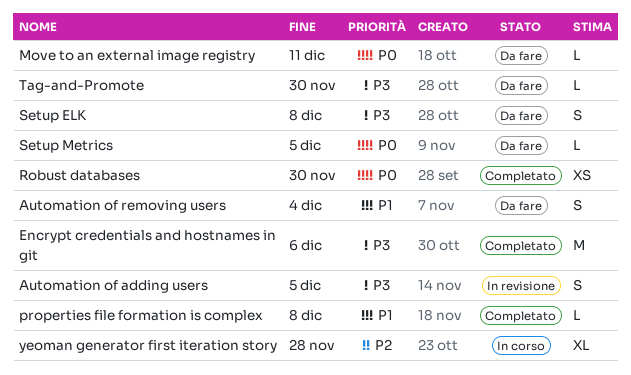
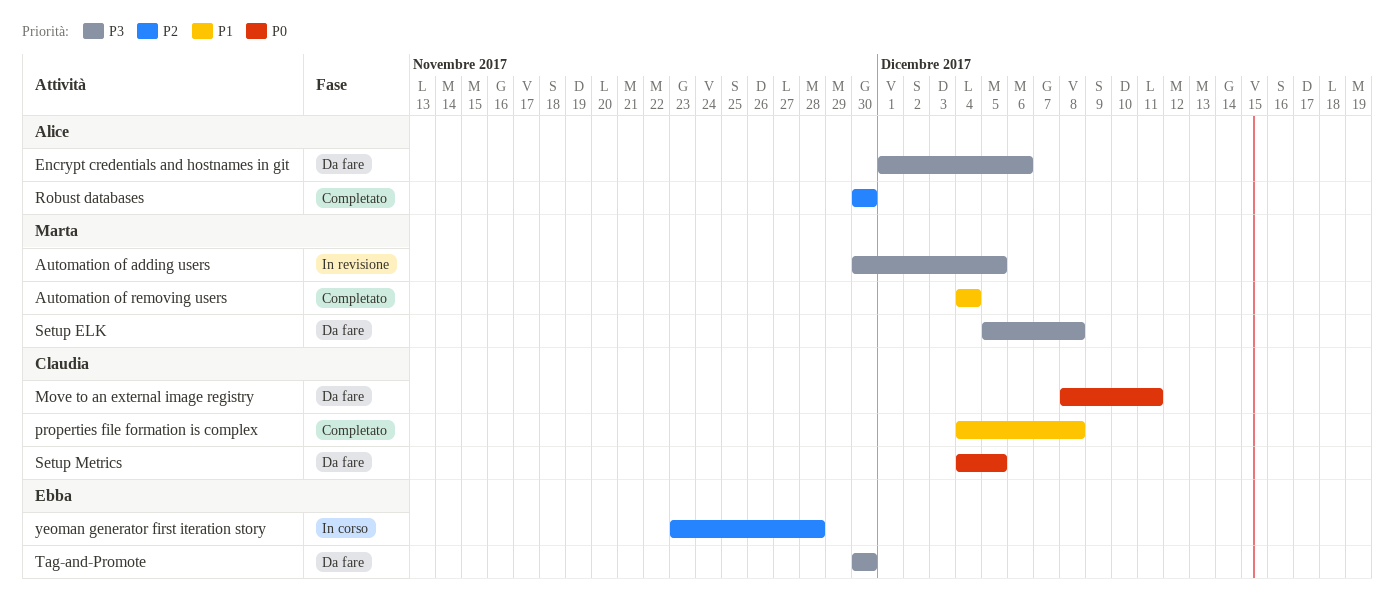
Automation of removing users, status: Da fare -> Completato
Encrypt credentials and hostnames in git, status: Completato -> Da fare
Robust databases, priority: P0 -> P2

